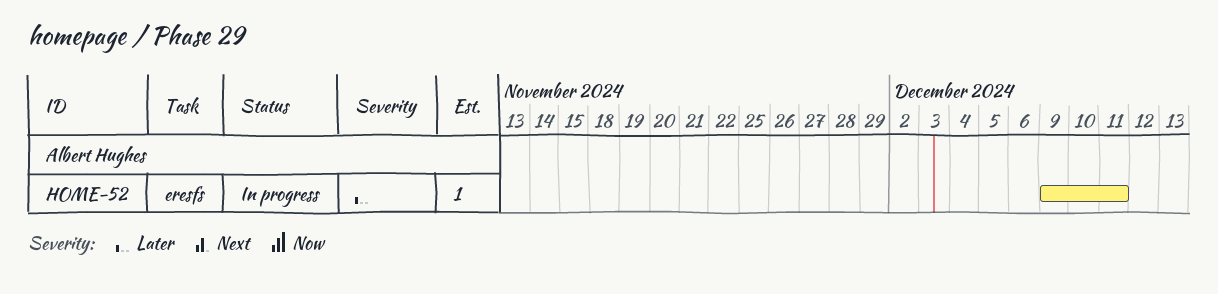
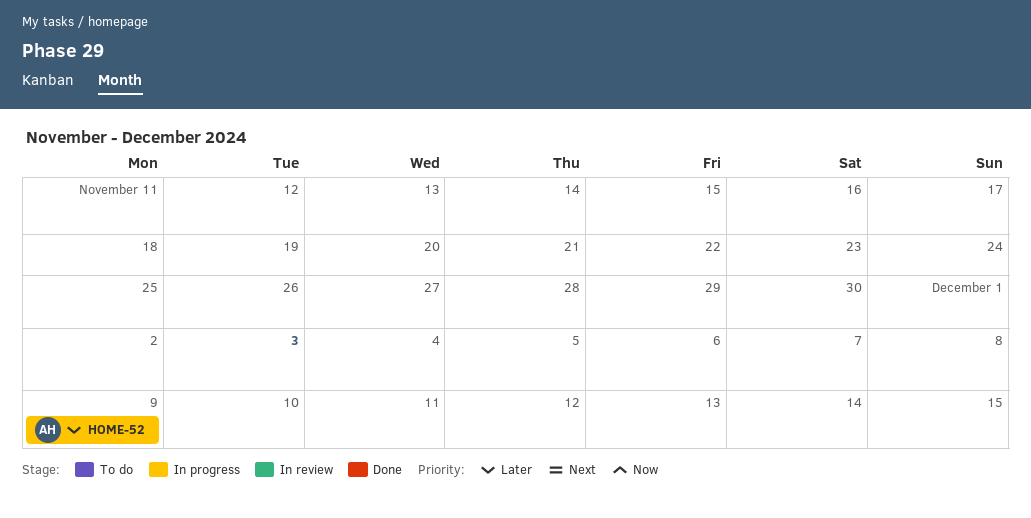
HOME-52, due: Dec 11 -> Dec 9

